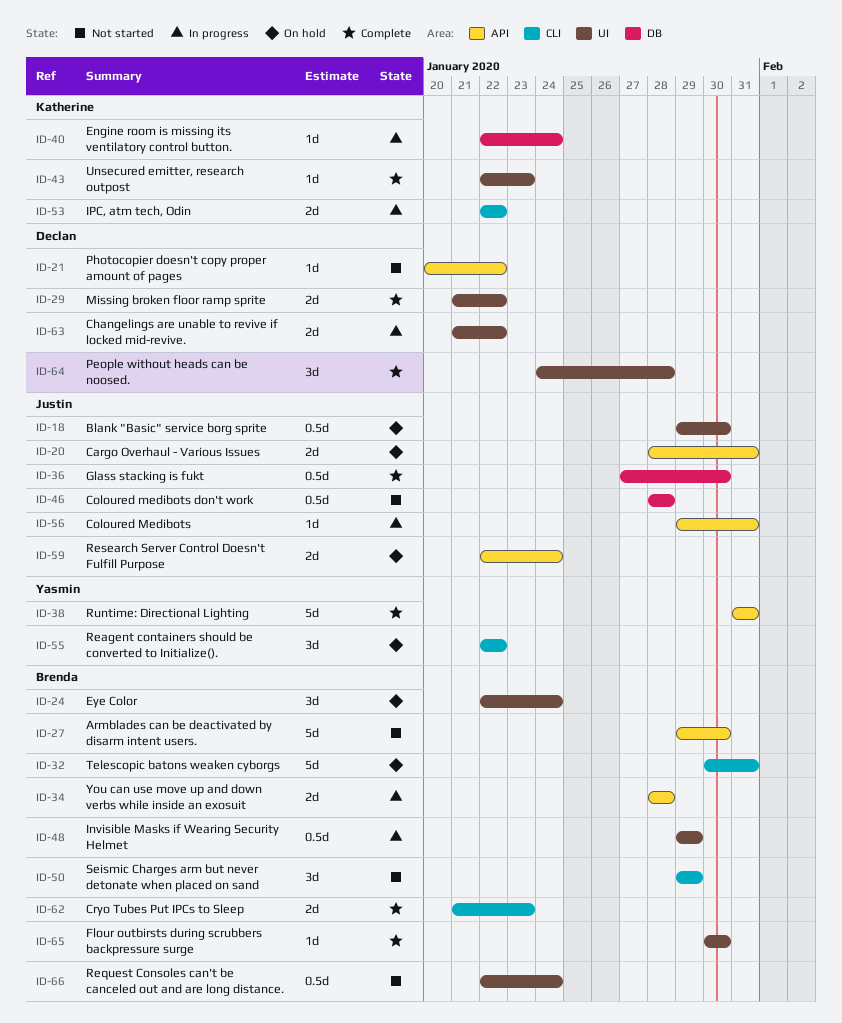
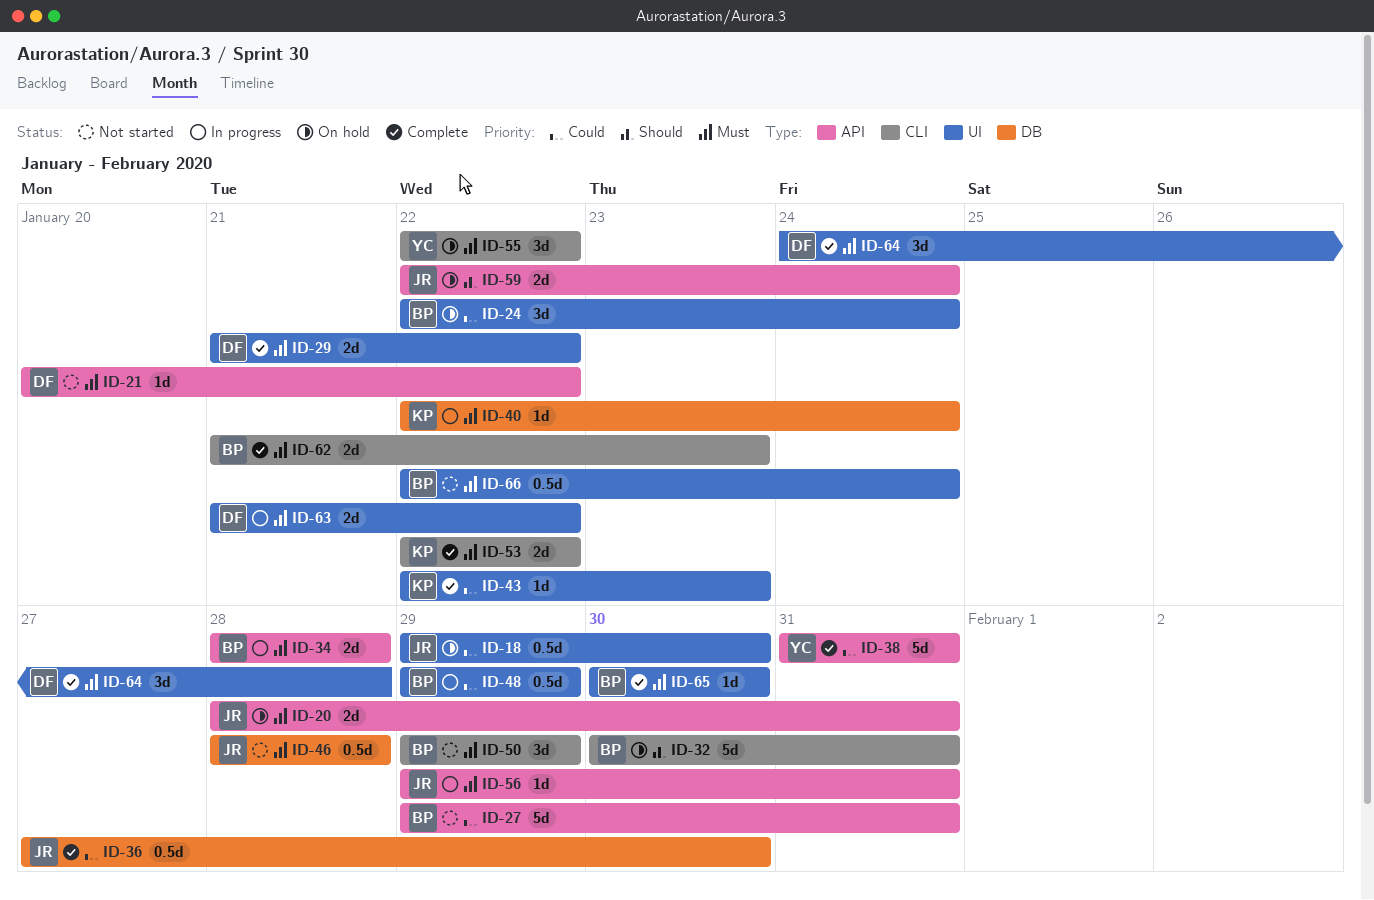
ID-27, due: Jan 30 -> Jan 31
ID-53, status: In progress -> Complete

